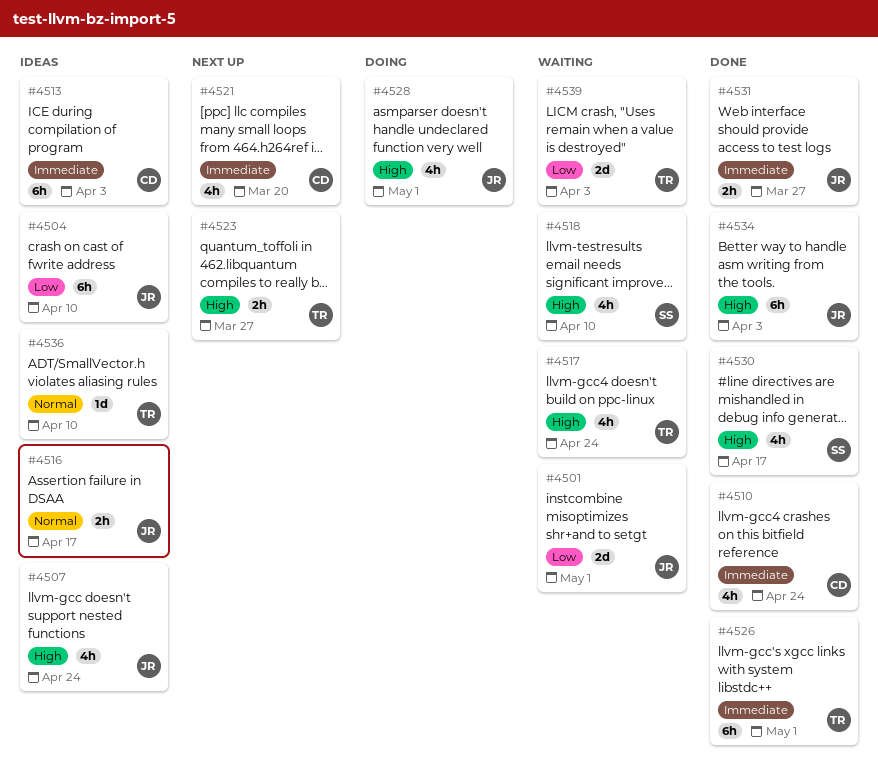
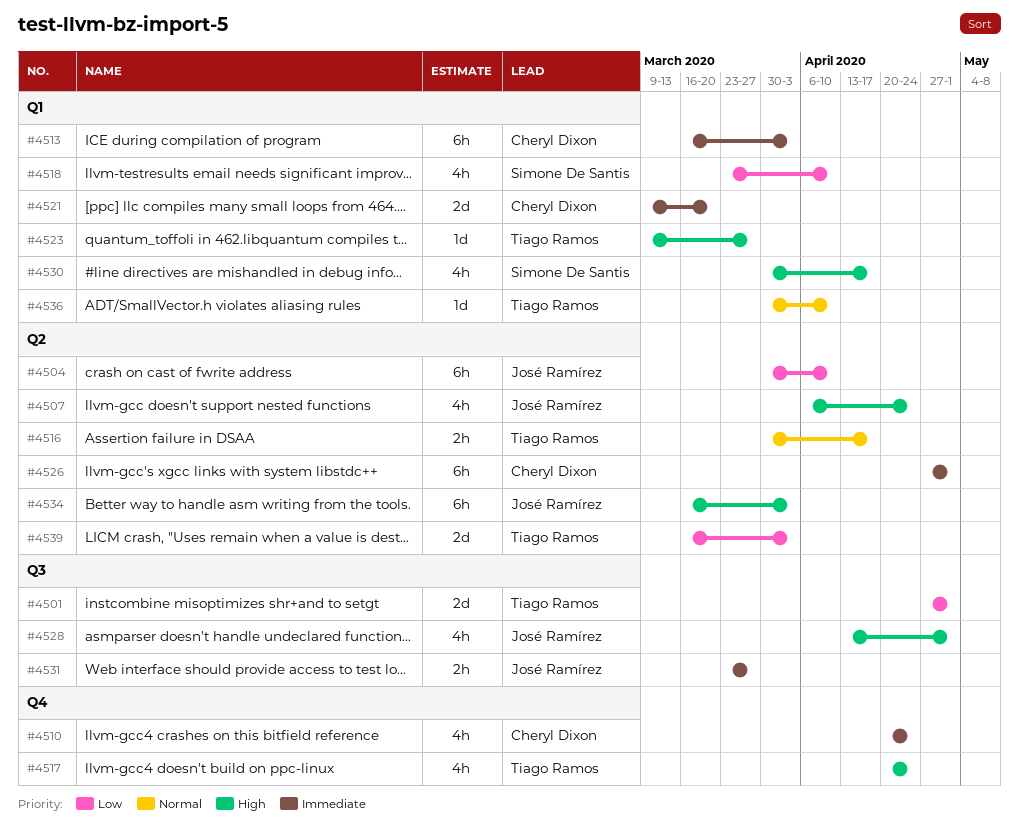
#4501, owner: José Ramírez -> Tiago Ramos
#4516, owner: José Ramírez -> Tiago Ramos
#4518, priority: High -> Low
#4521, estimate: 4h -> 2d
#4523, estimate: 2h -> 1d
#4526, owner: Tiago Ramos -> Cheryl Dixon

